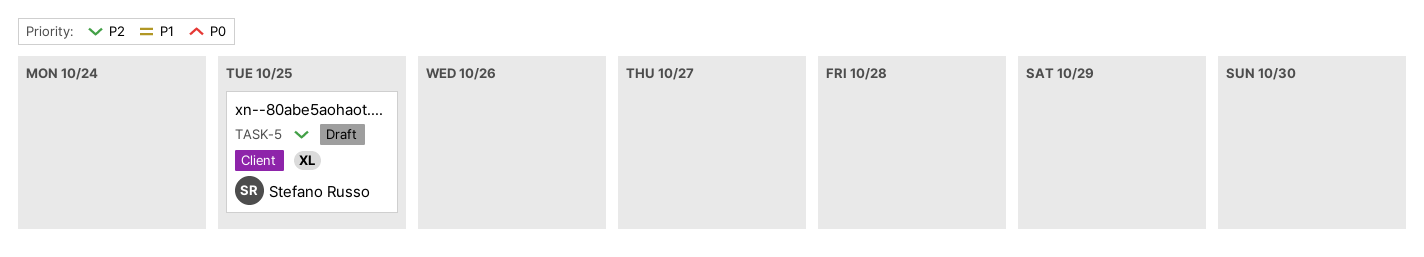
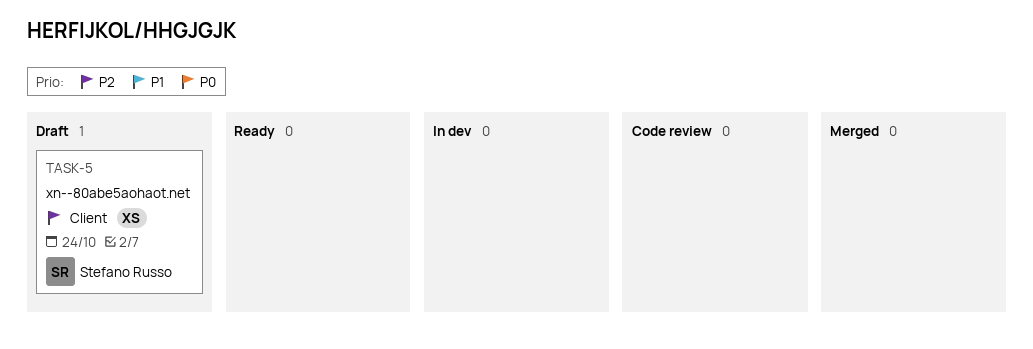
TASK-5, estimate: XL -> XS
TASK-5, due: Oct 25 -> Oct 24

